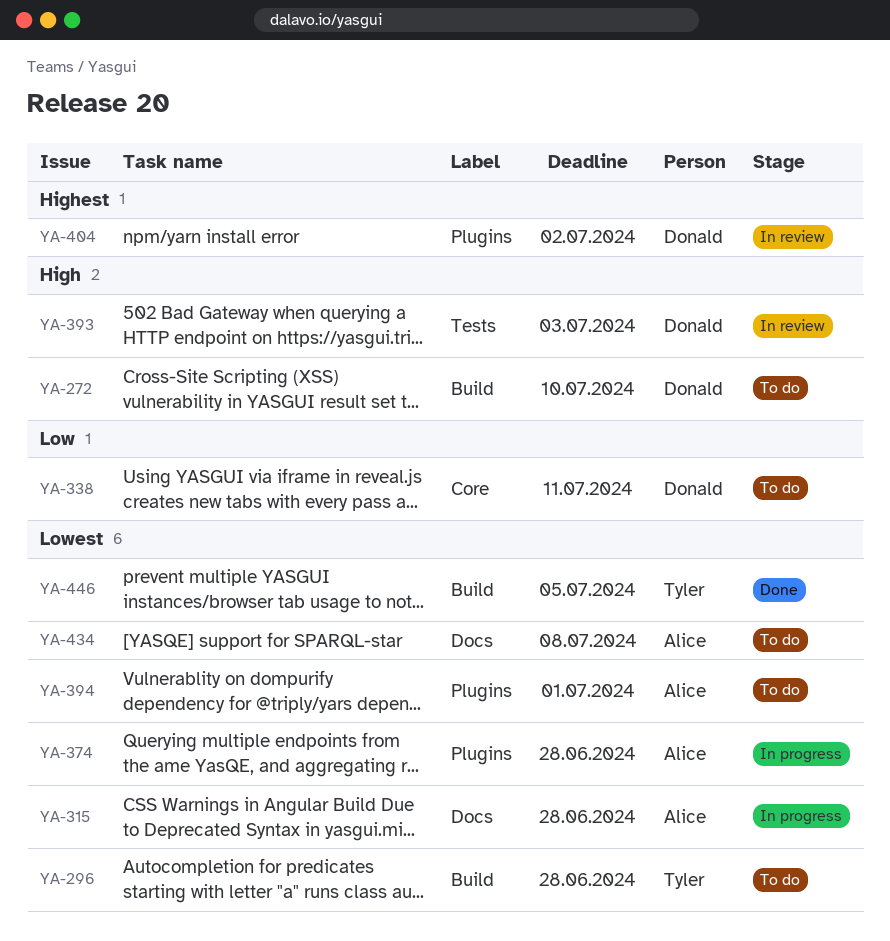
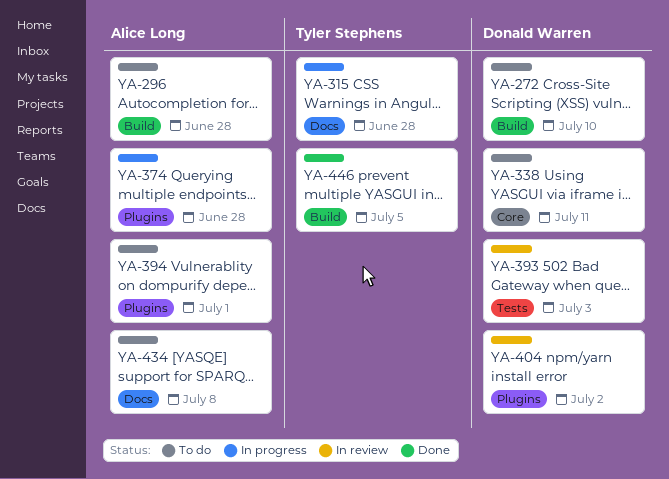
YA-296, owner: Tyler Stephens -> Alice Long
YA-315, owner: Alice Long -> Tyler Stephens

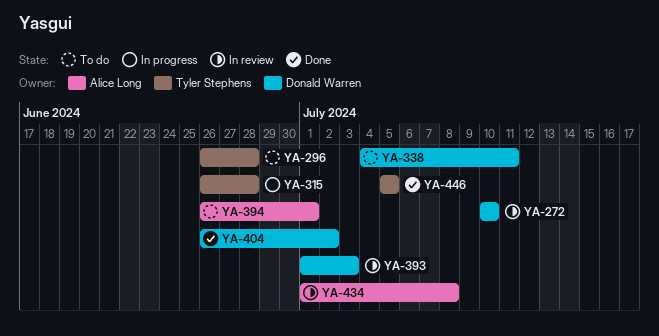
YA-272, status: To do -> In review
YA-296, owner: Alice Long -> Tyler Stephens
YA-374: present -> none
YA-404, status: In review -> Done
YA-434, status: To do -> In review

